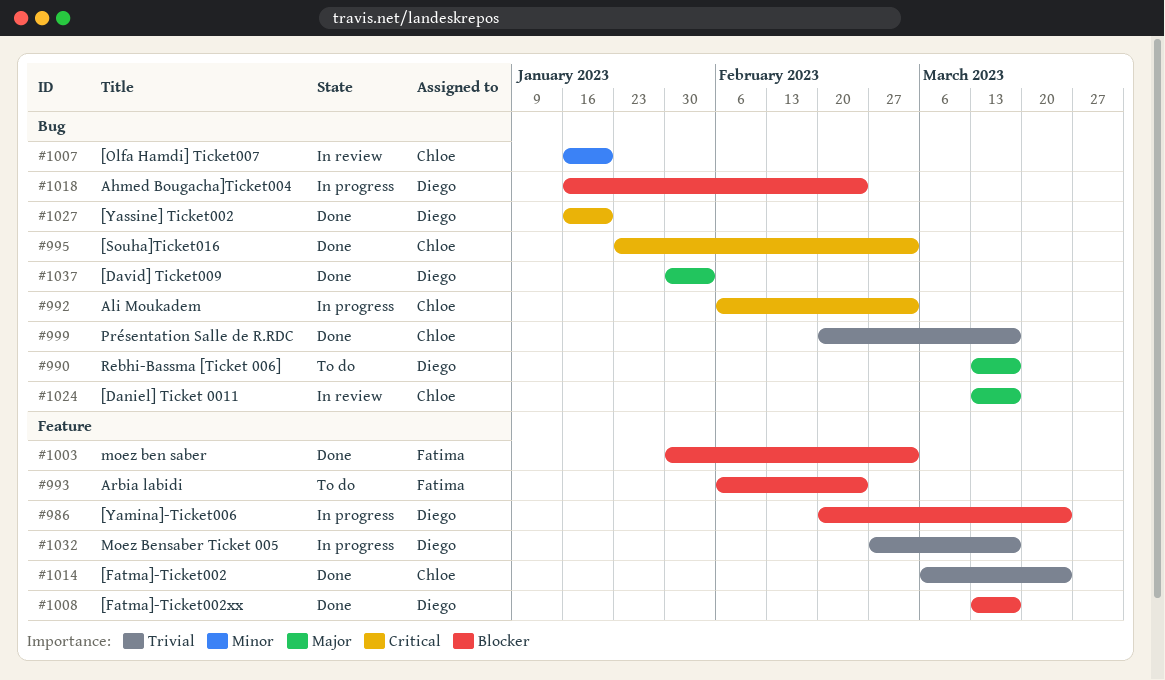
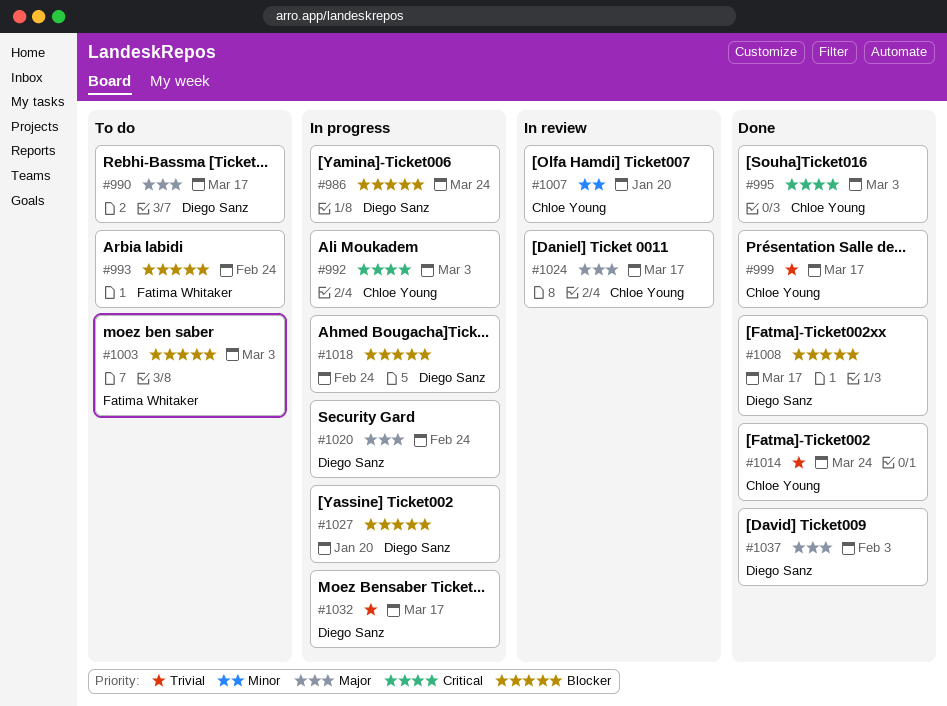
#1003, status: Done -> To do
#1020: none -> present
#1027, status: Done -> In progress
#1027, priority: Critical -> Blocker

